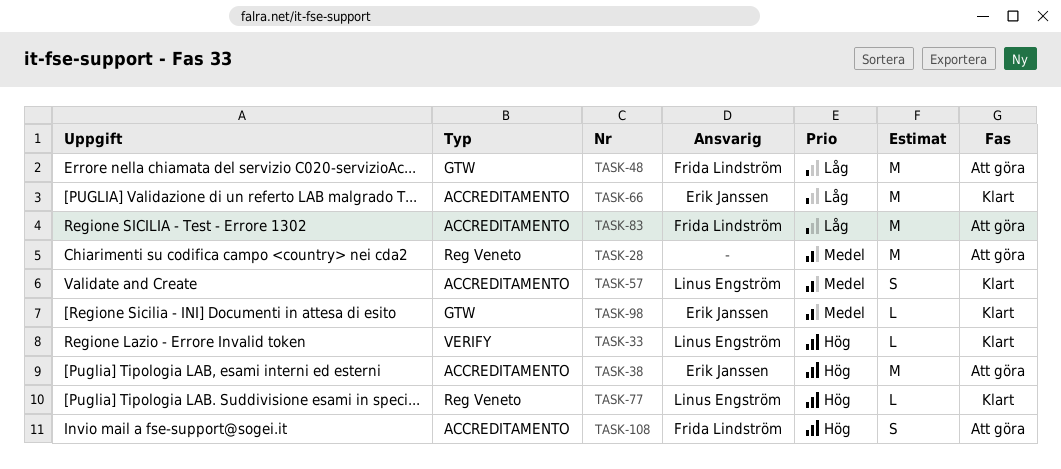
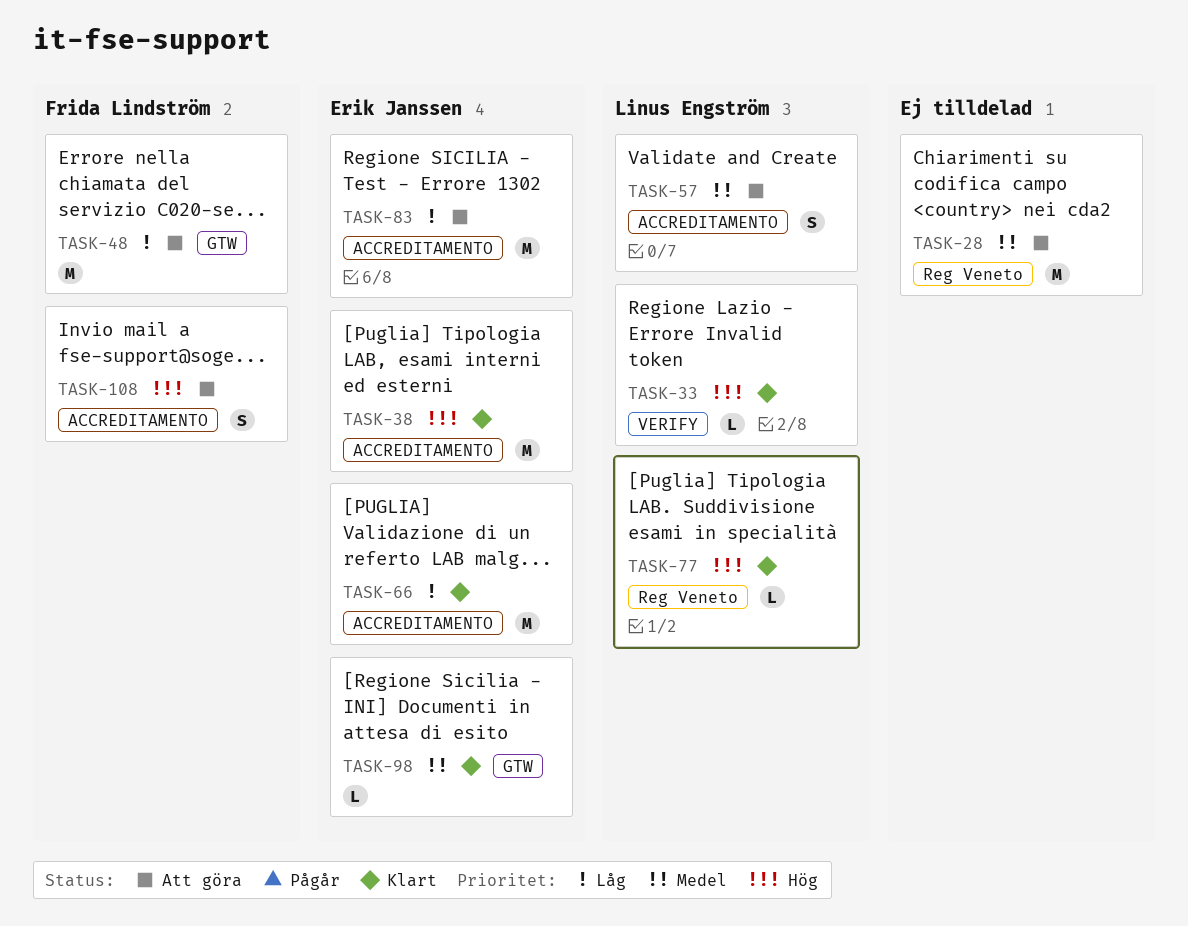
TASK-38, status: Att göra -> Klart
TASK-57, status: Klart -> Att göra
TASK-83, owner: Frida Lindström -> Erik Janssen

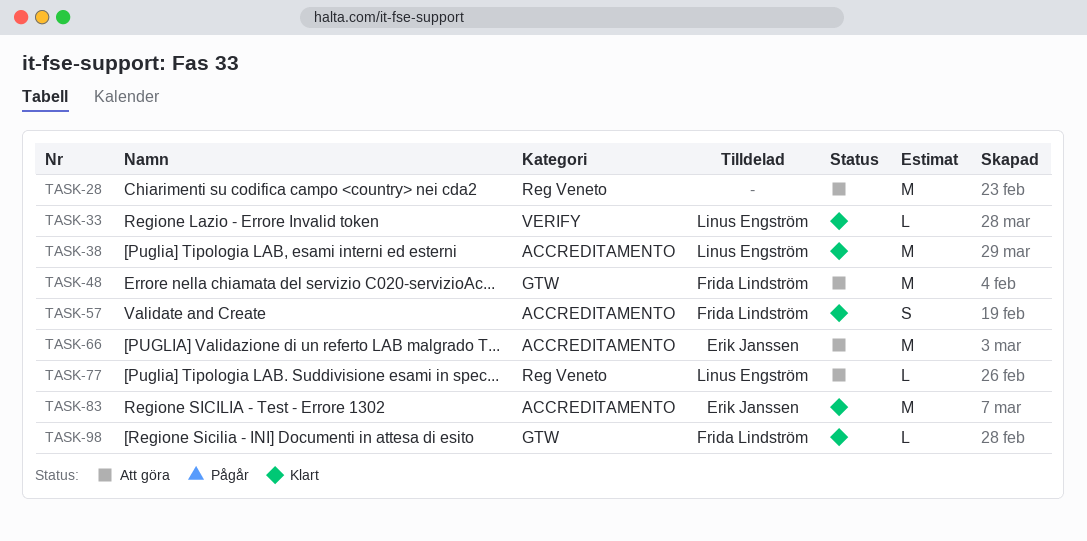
TASK-38, owner: Erik Janssen -> Linus Engström
TASK-57, status: Att göra -> Klart
TASK-57, owner: Linus Engström -> Frida Lindström
TASK-66, status: Klart -> Att göra
TASK-77, status: Klart -> Att göra
TASK-83, status: Att göra -> Klart
TASK-98, owner: Erik Janssen -> Frida Lindström
TASK-108: present -> none

